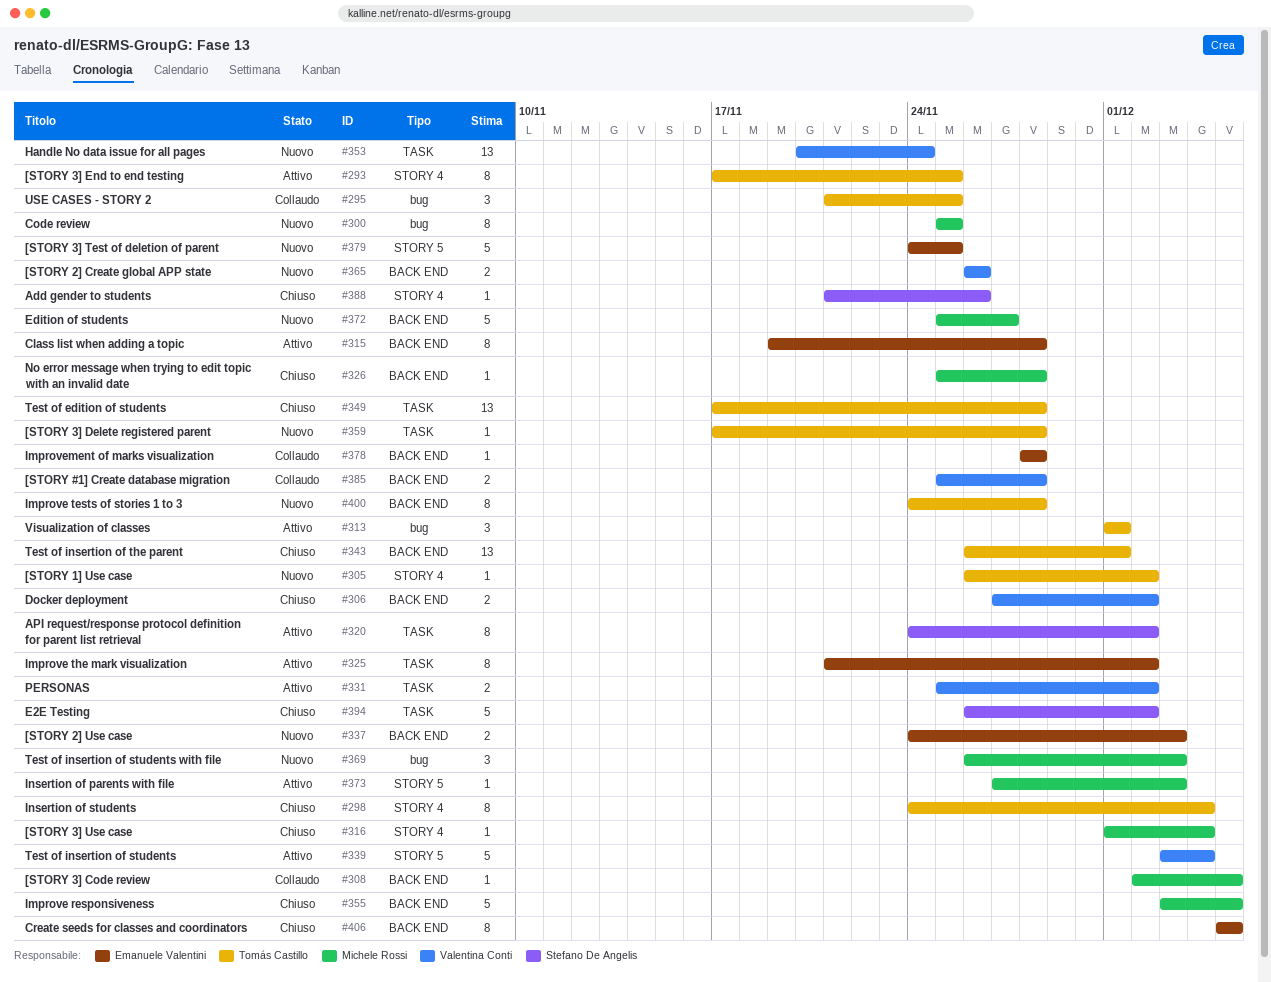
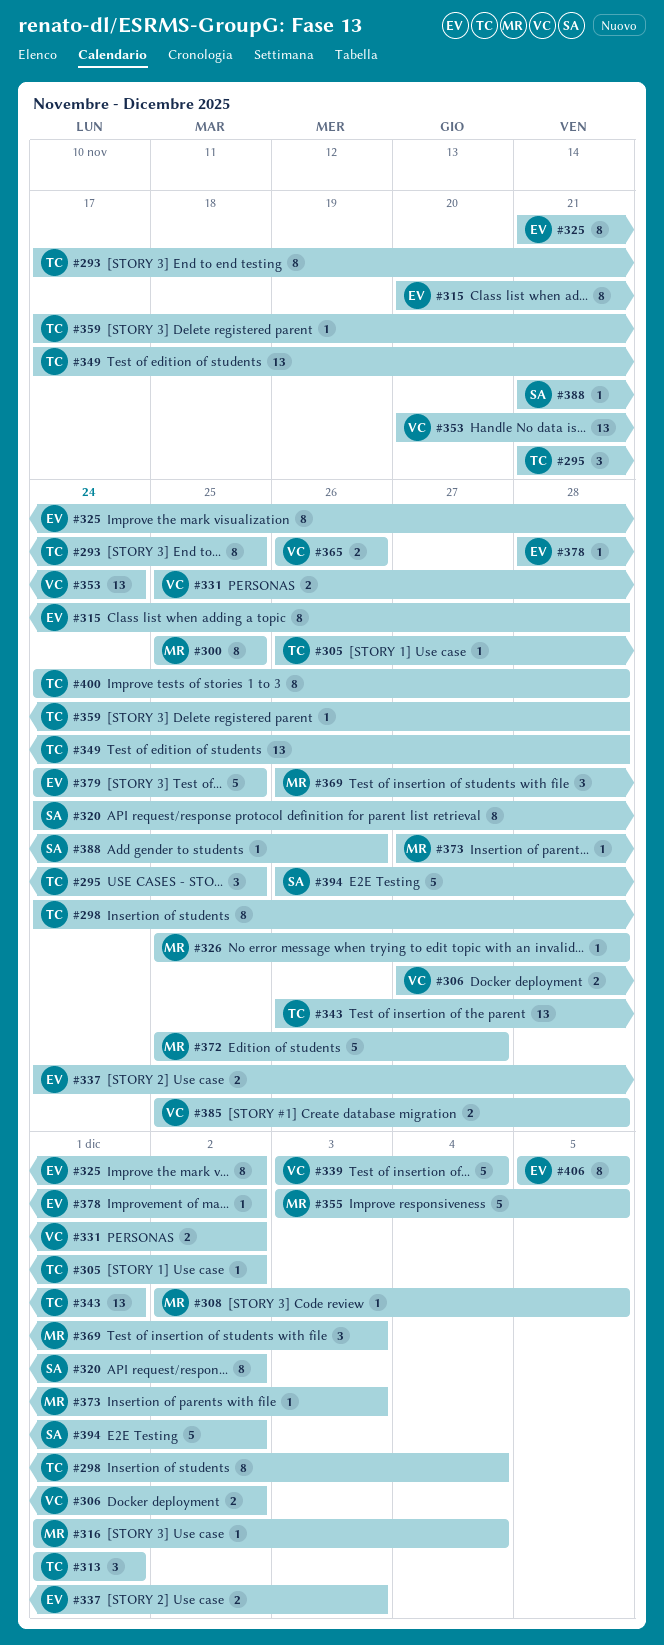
#315, start: Nov 19 -> Nov 20
#378, due: Nov 28 -> Dec 2

